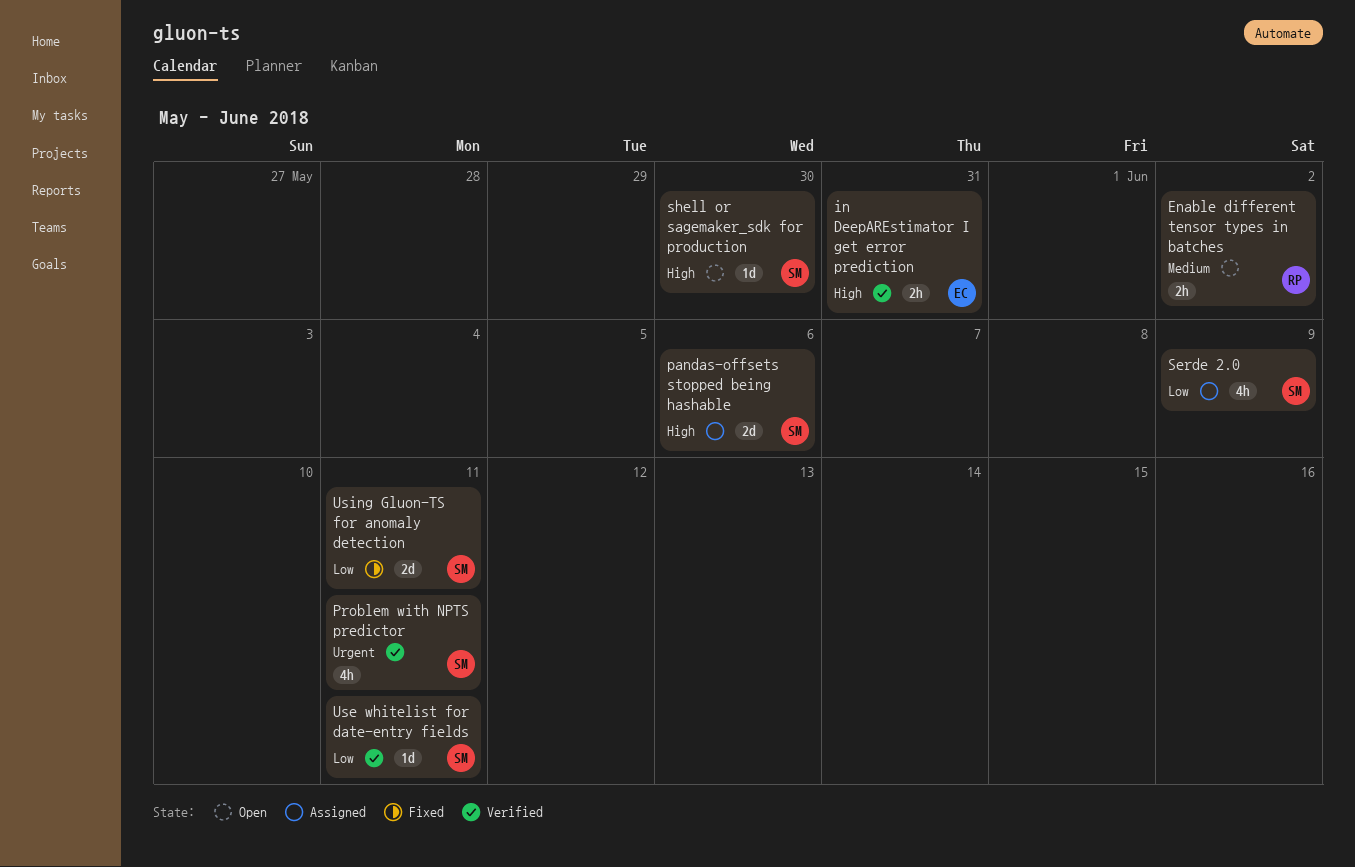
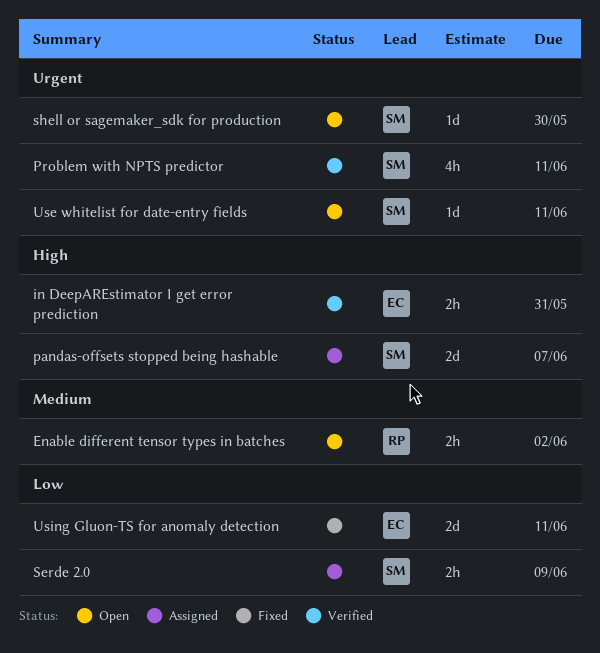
pandas-offsets stopped being hashable, due: Jun 6 -> Jun 7
Serde 2.0, estimate: 4h -> 2h
shell or sagemaker_sdk for production, priority: High -> Urgent
Use whitelist for date-entry fields, status: Verified -> Open
Use whitelist for date-entry fields, priority: Low -> Urgent
Using Gluon-TS for anomaly detection, owner: SM -> EC

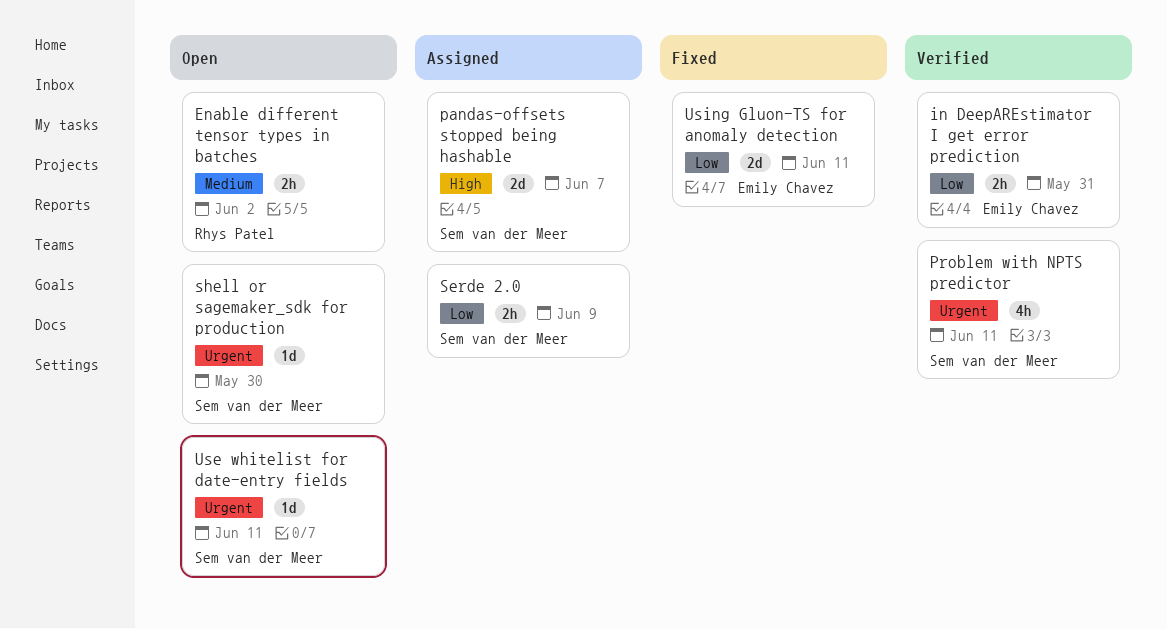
in DeepAREstimator I get error prediction, priority: High -> Low

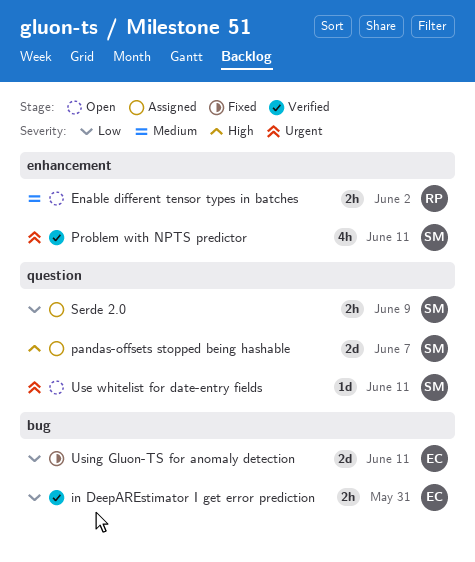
shell or sagemaker_sdk for production: present -> none

